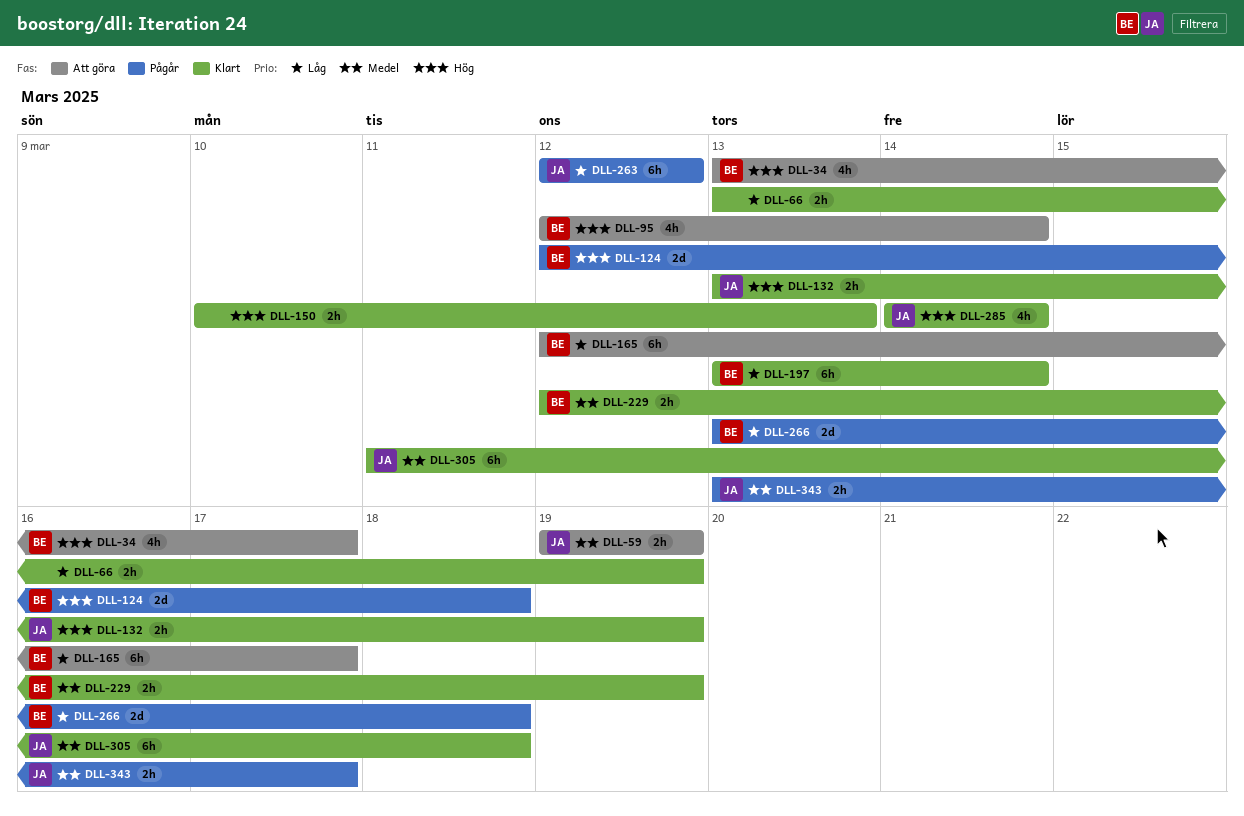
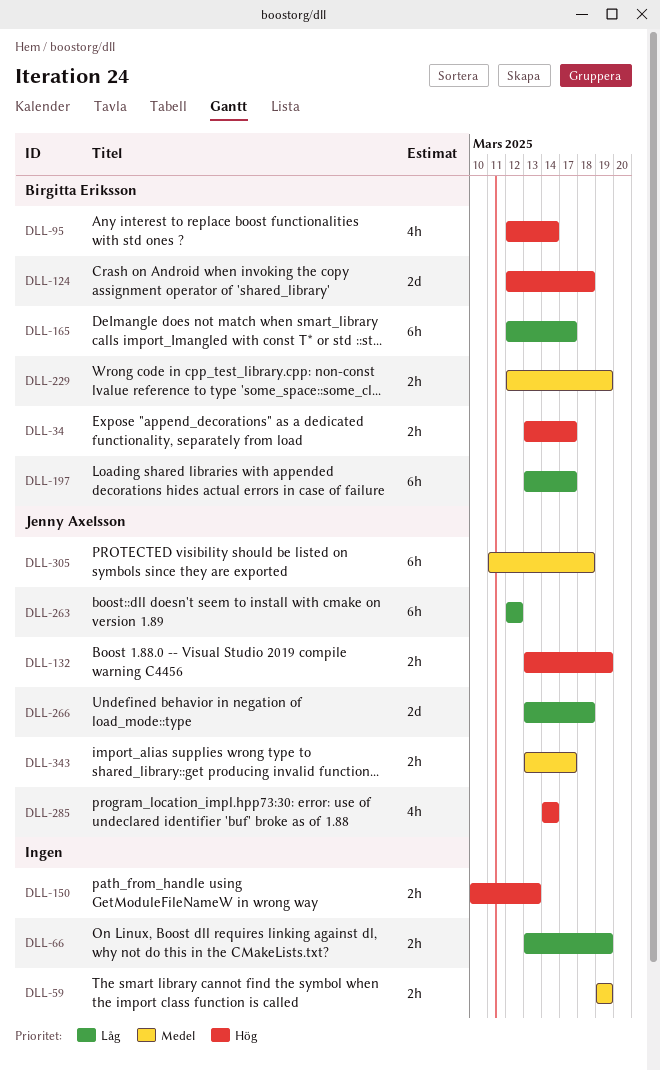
DLL-34, estimate: 4h -> 2h
DLL-59, owner: Jenny Axelsson -> none
DLL-197, due: Mar 14 -> Mar 17
DLL-266, owner: Birgitta Eriksson -> Jenny Axelsson

